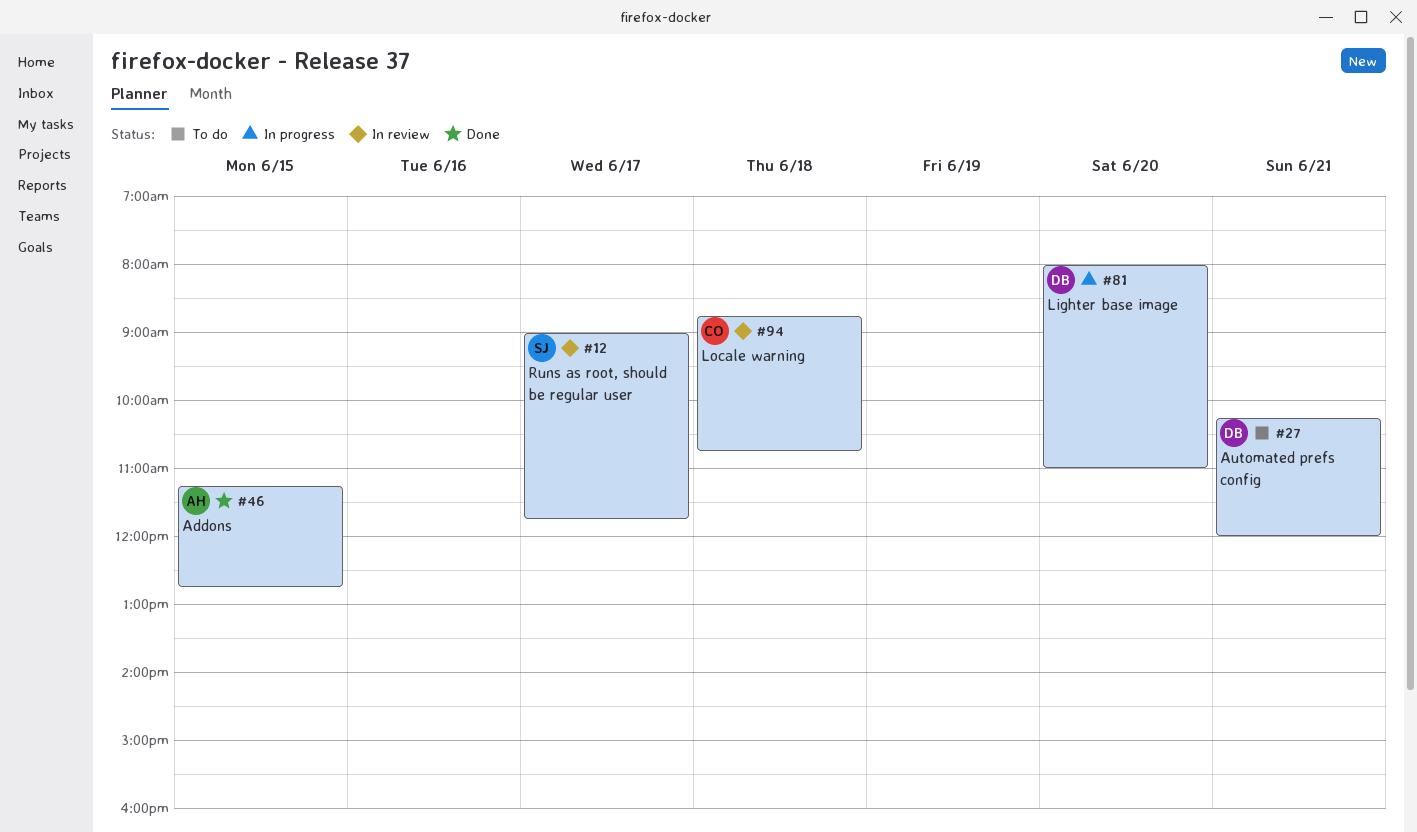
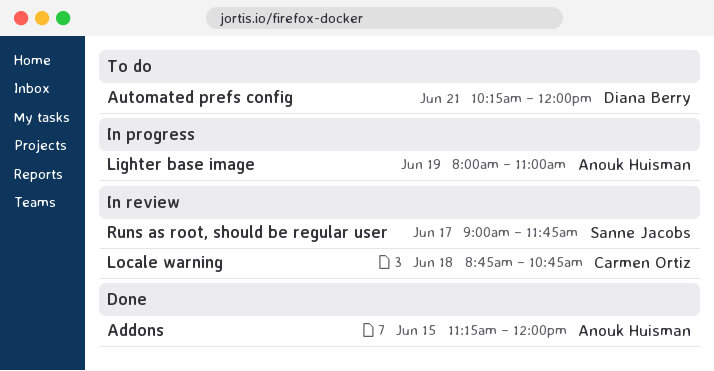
Addons, ends: 12:45 -> 12:00
Lighter base image, owner: Diana Berry -> Anouk Huisman
Lighter base image, day: Jun 20 -> Jun 19

